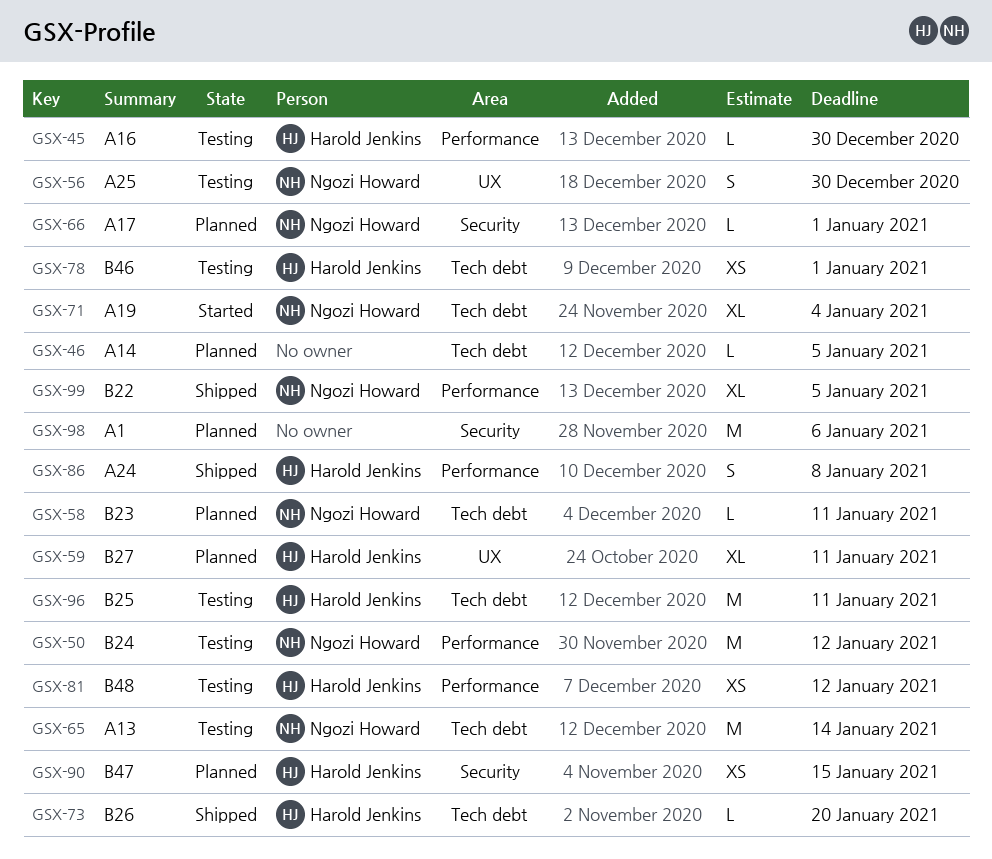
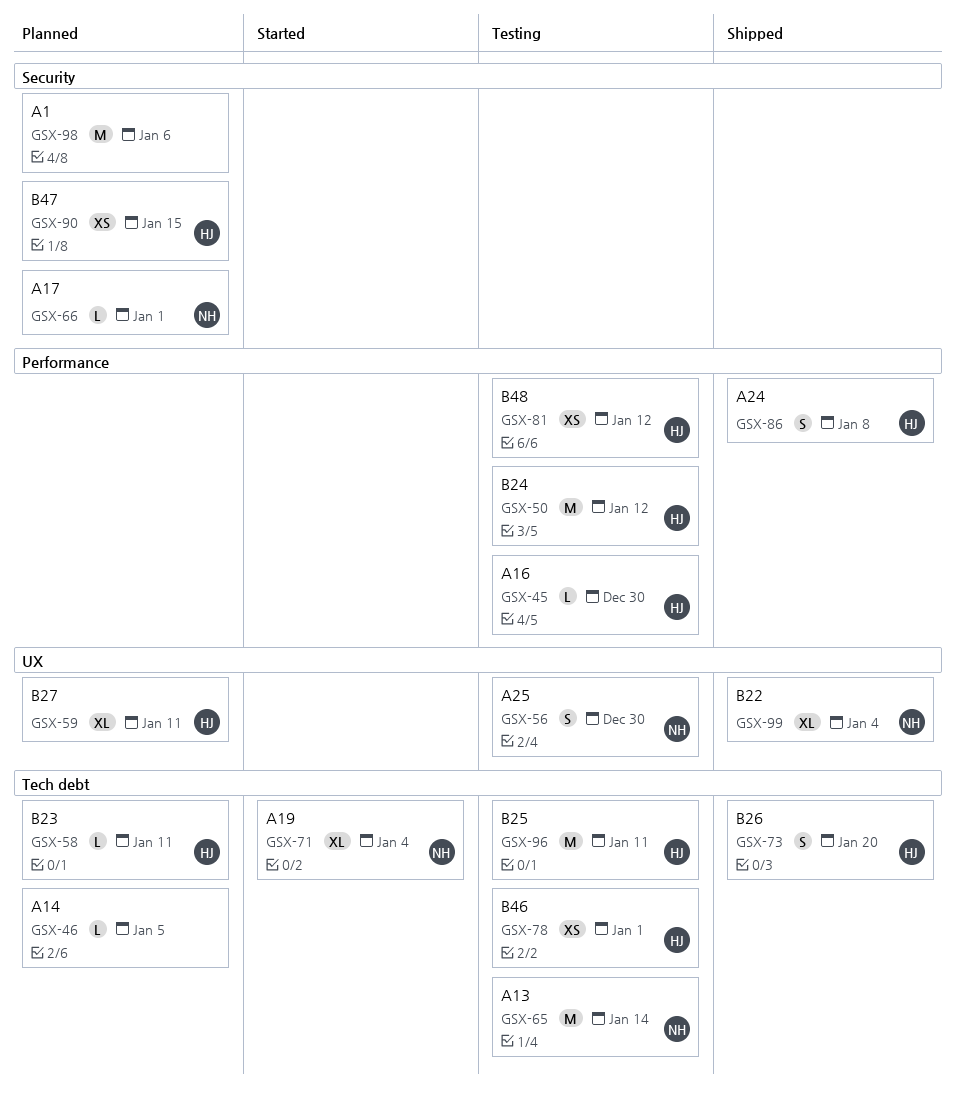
GSX-50, owner: Ngozi Howard -> Harold Jenkins
GSX-58, owner: Ngozi Howard -> Harold Jenkins
GSX-73, estimate: L -> S
GSX-99, label: Performance -> UX
GSX-99, due: Jan 5 -> Jan 4

